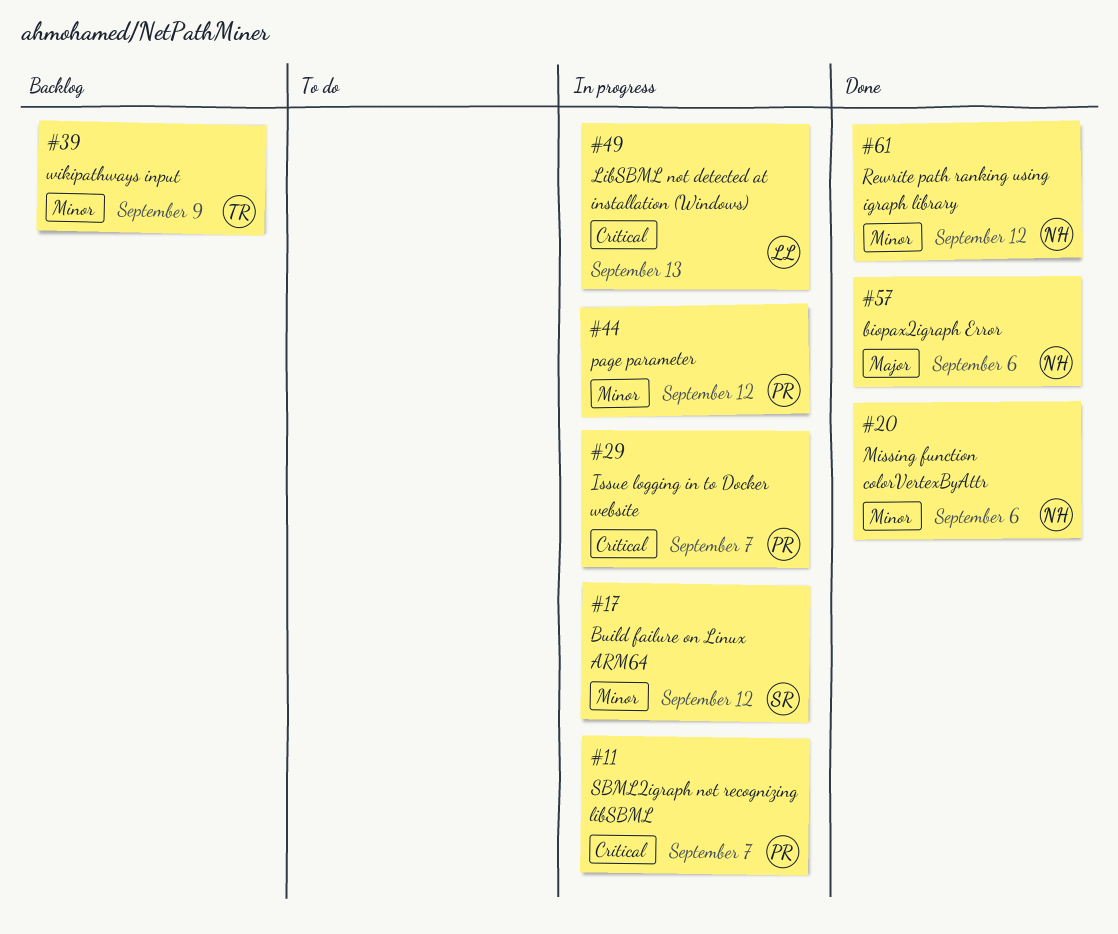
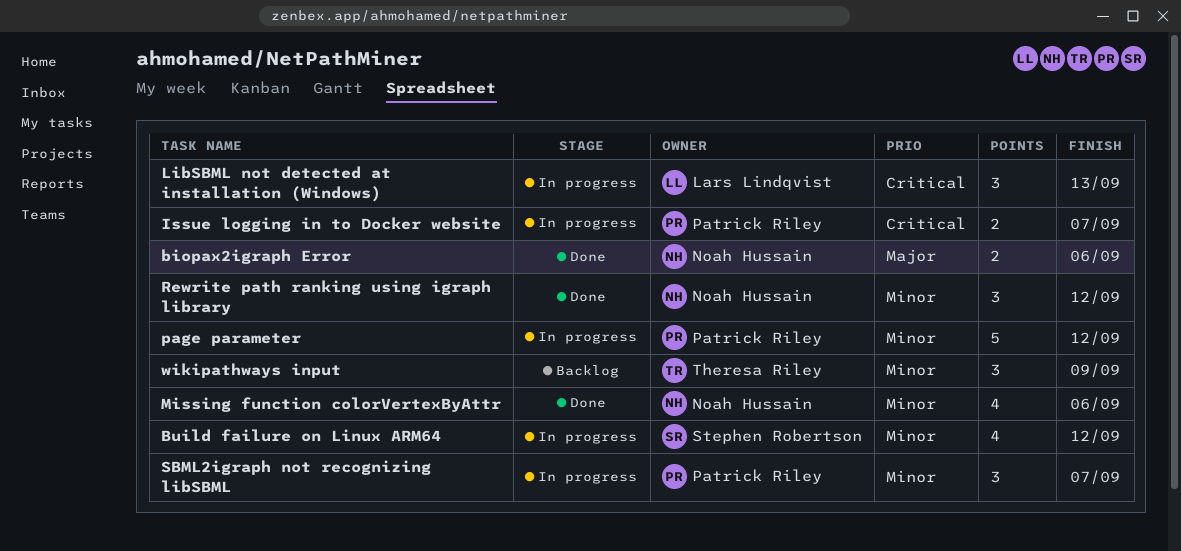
SBML2igraph not recognizing libSBML, priority: Critical -> Minor

